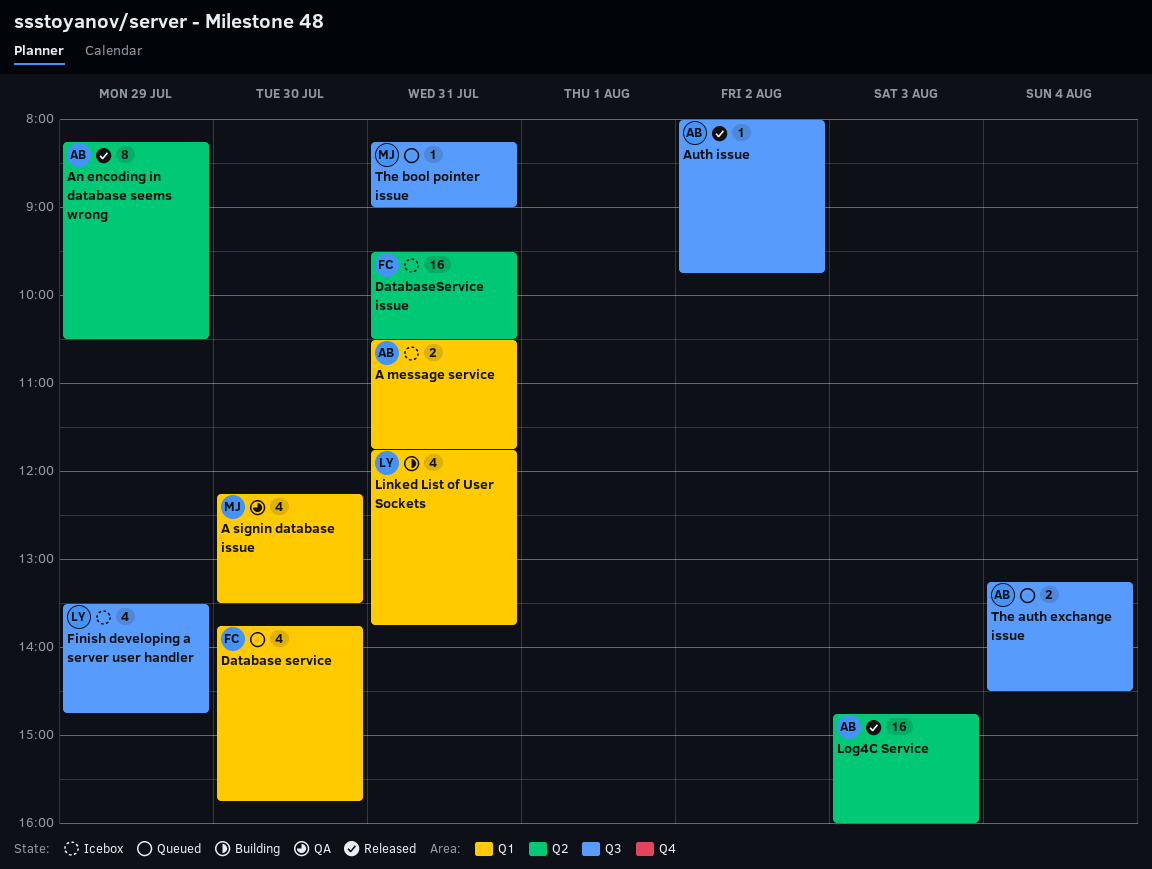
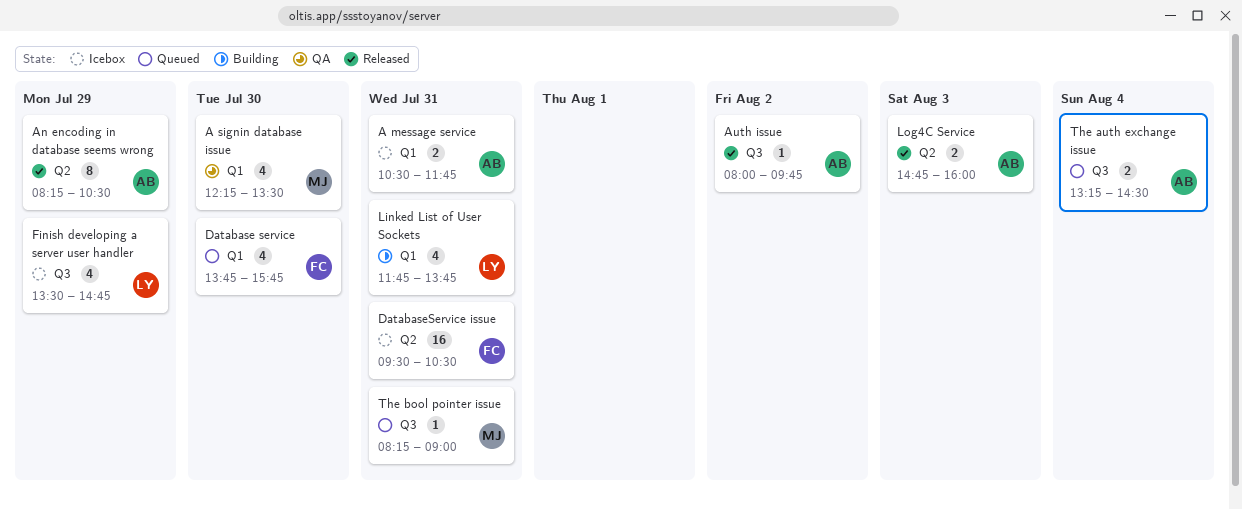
Log4C Service, estimate: 16 -> 2

